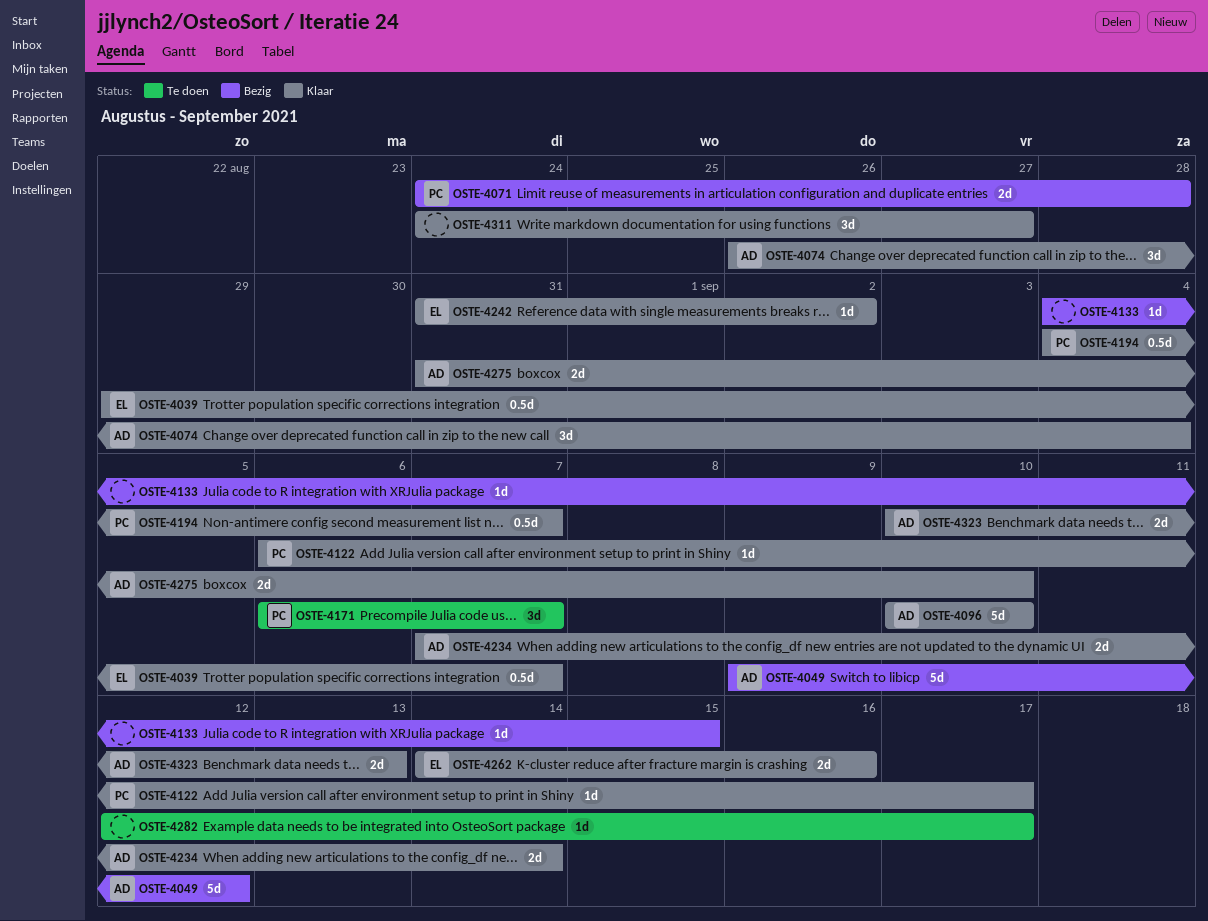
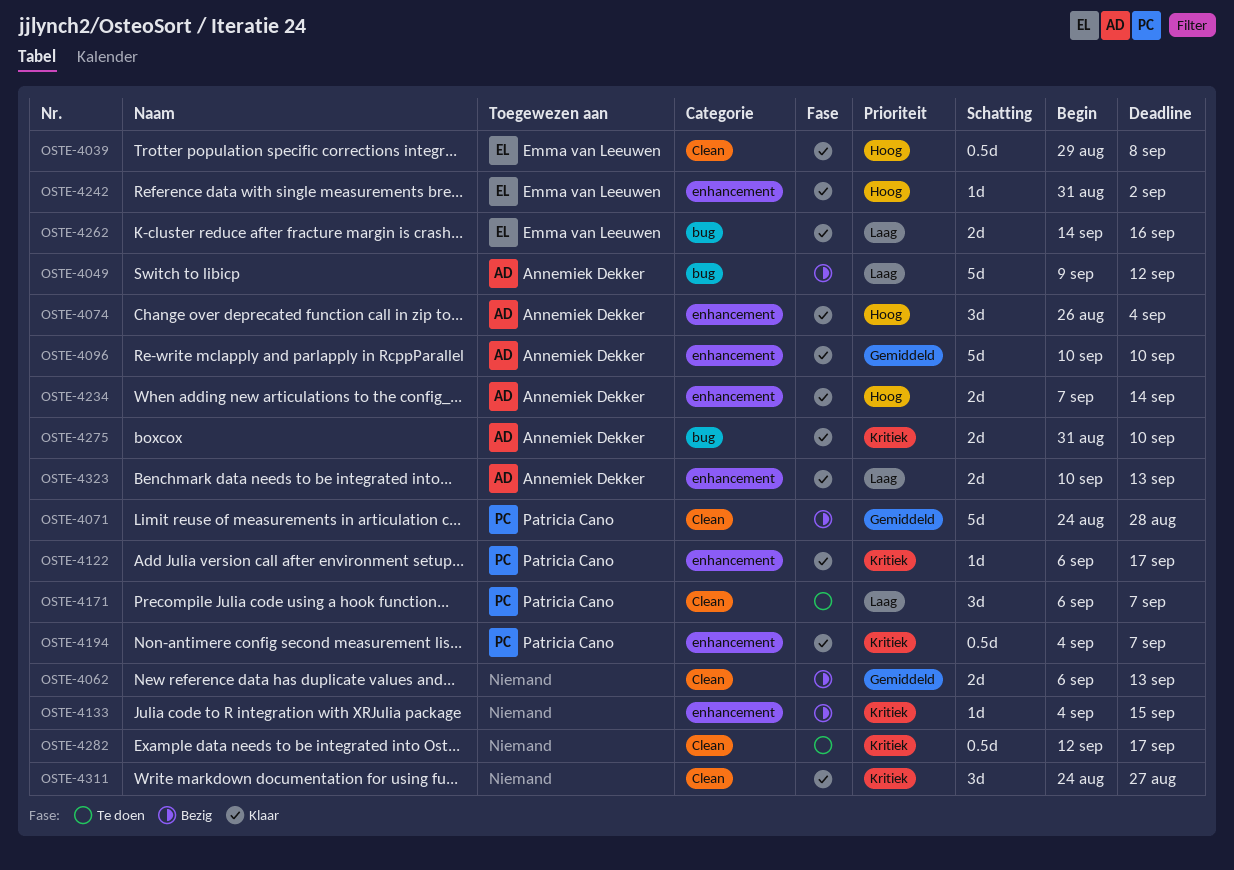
OSTE-4039, due: Sep 7 -> Sep 8
OSTE-4062: none -> present
OSTE-4071, estimate: 2d -> 5d
OSTE-4282, estimate: 1d -> 0.5d

